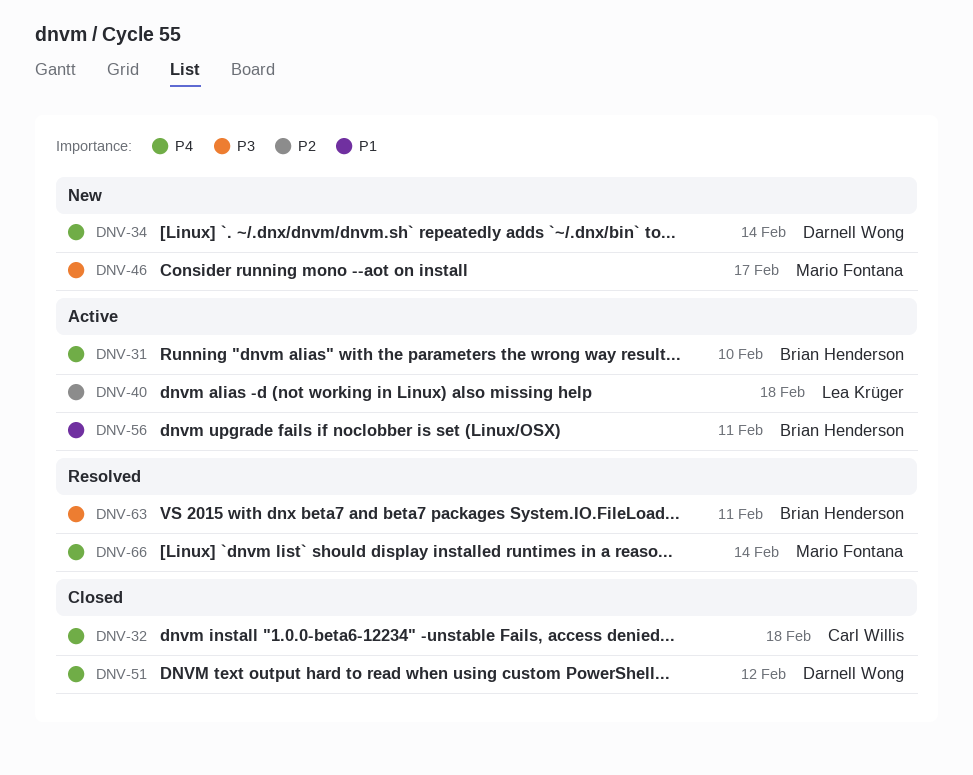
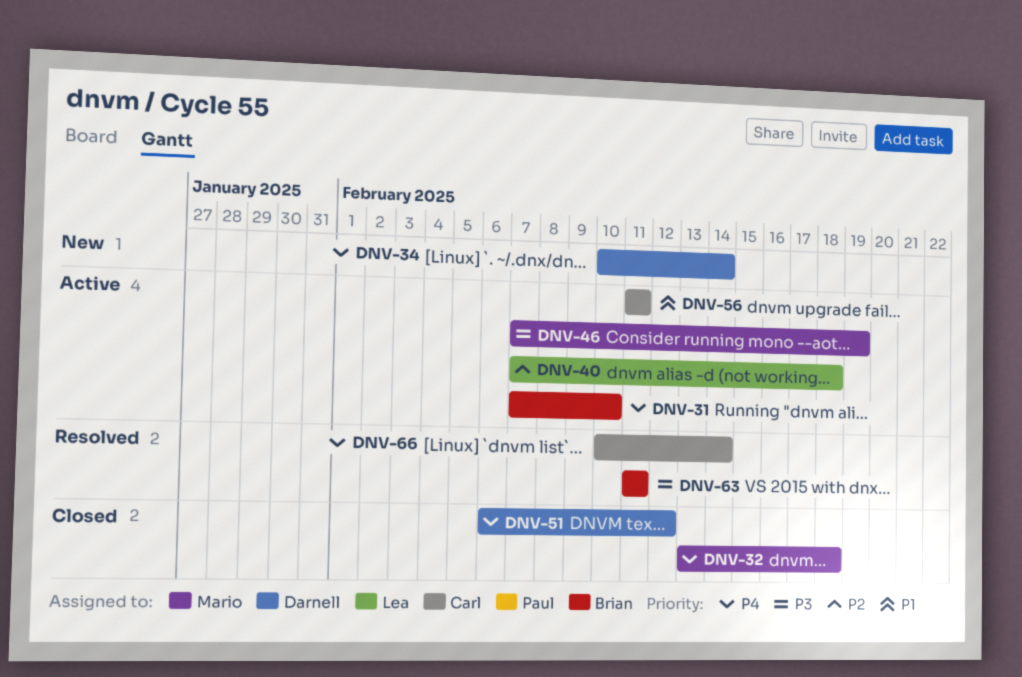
DNV-32, owner: Carl Willis -> Mario Fontana
DNV-46, status: New -> Active
DNV-46, due: Feb 17 -> Feb 19
DNV-56, owner: Brian Henderson -> Carl Willis
DNV-66, owner: Mario Fontana -> Carl Willis

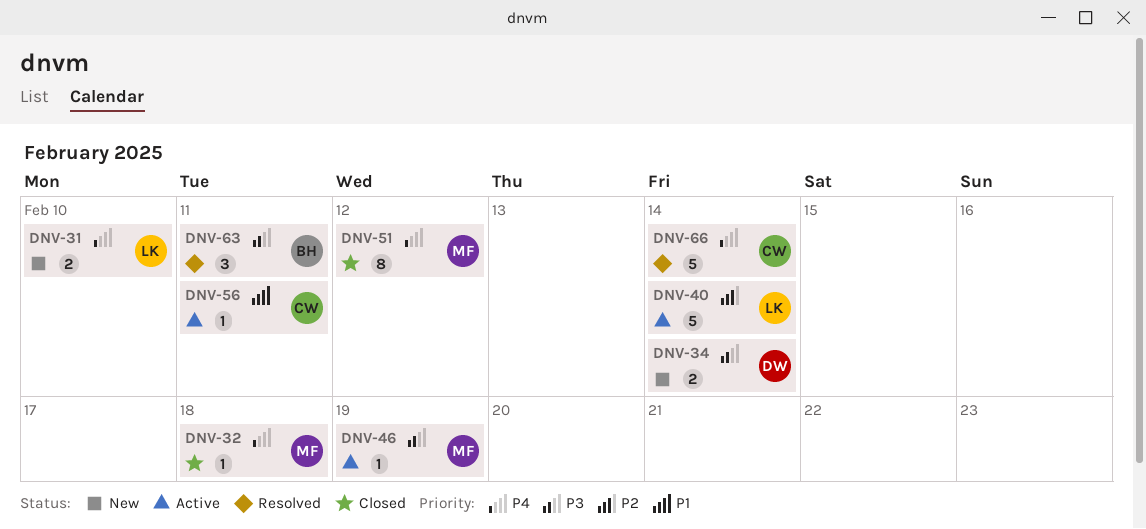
DNV-31, status: Active -> New
DNV-31, owner: Brian -> Lea
DNV-34, priority: P4 -> P3
DNV-40, due: Feb 18 -> Feb 14
DNV-51, owner: Darnell -> Mario

